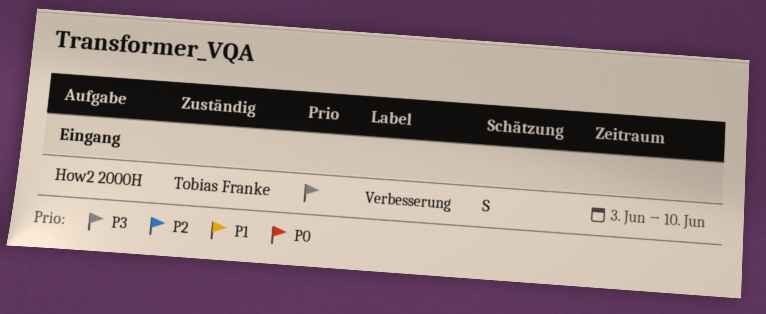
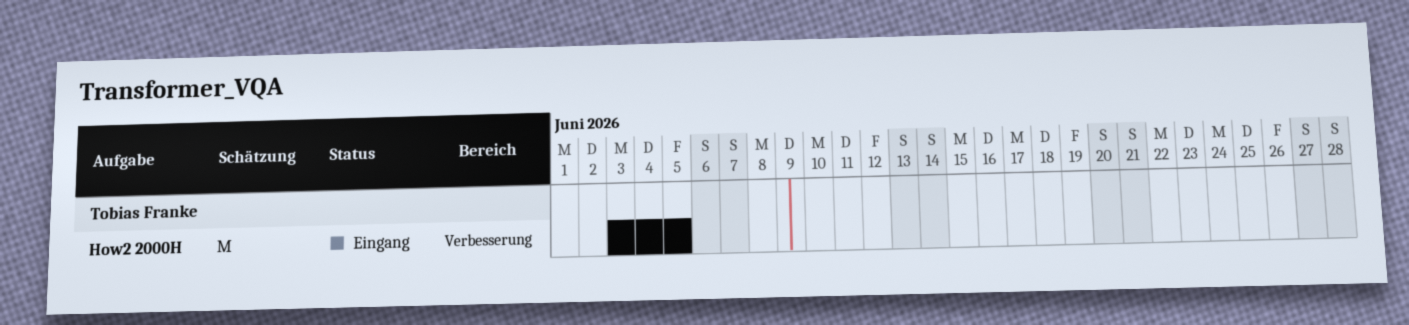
How2 2000H, estimate: S -> M
How2 2000H, due: Jun 10 -> Jun 5

